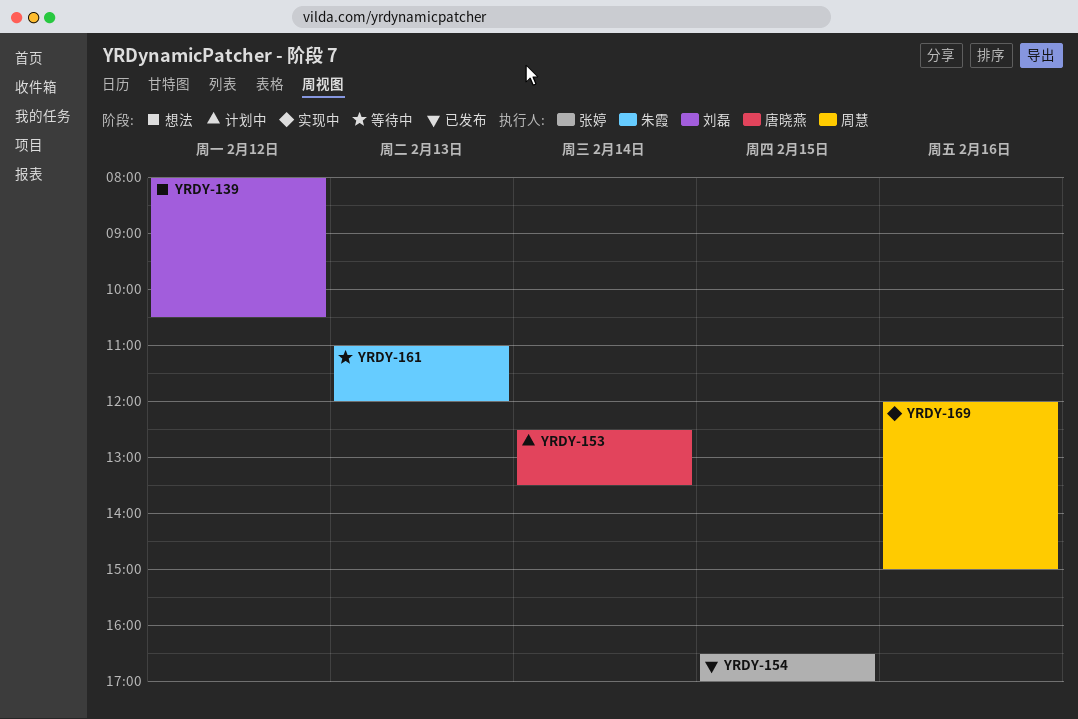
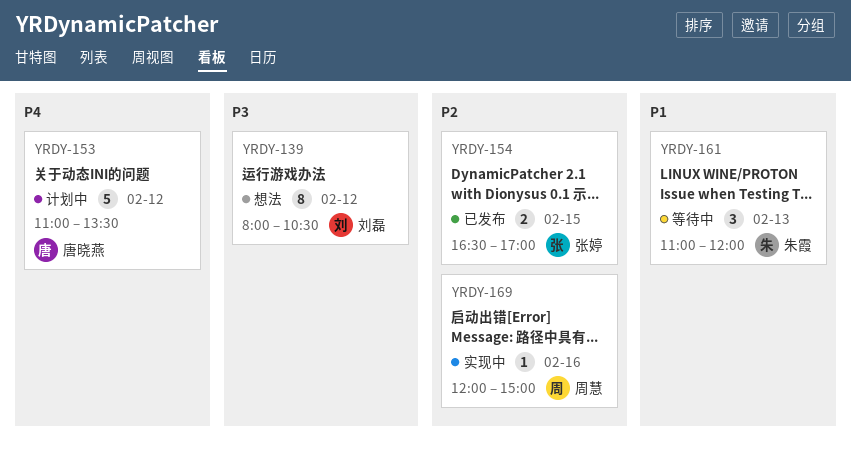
YRDY-153, day: Feb 14 -> Feb 12
YRDY-153, begins: 12:30 -> 11:00

